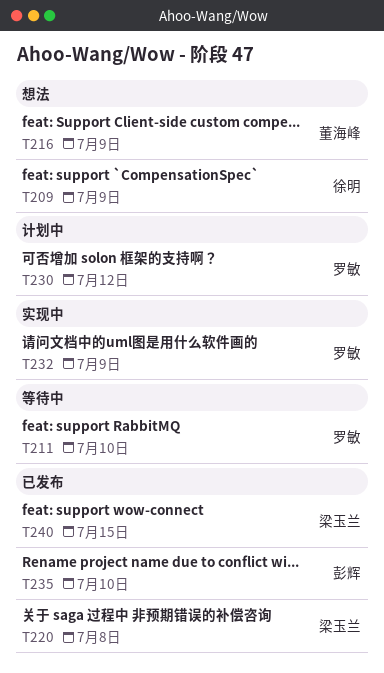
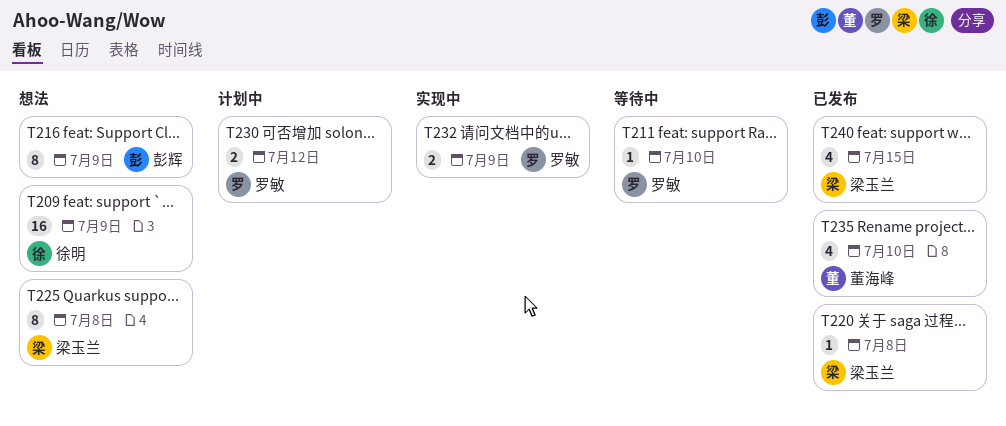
T216, owner: 董海峰 -> 彭辉
T225: none -> present
T235, owner: 彭辉 -> 董海峰

